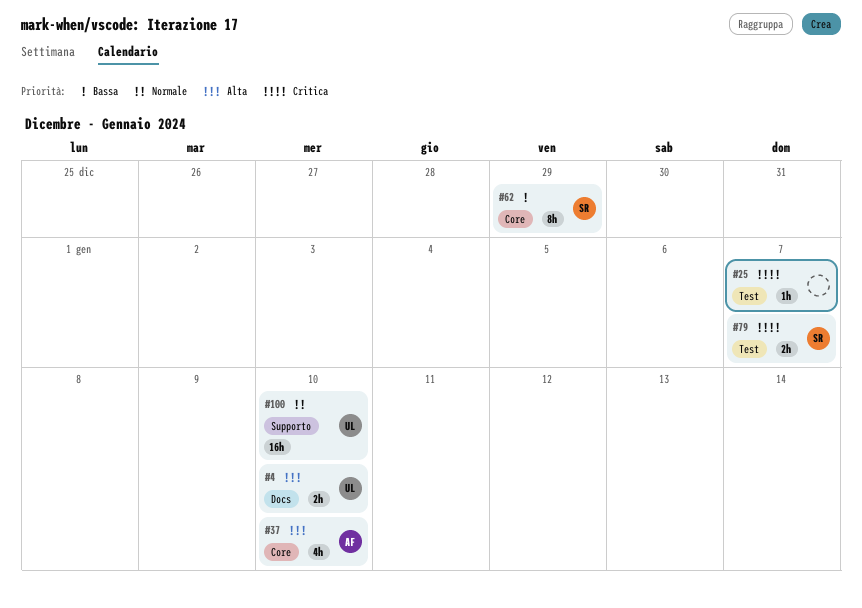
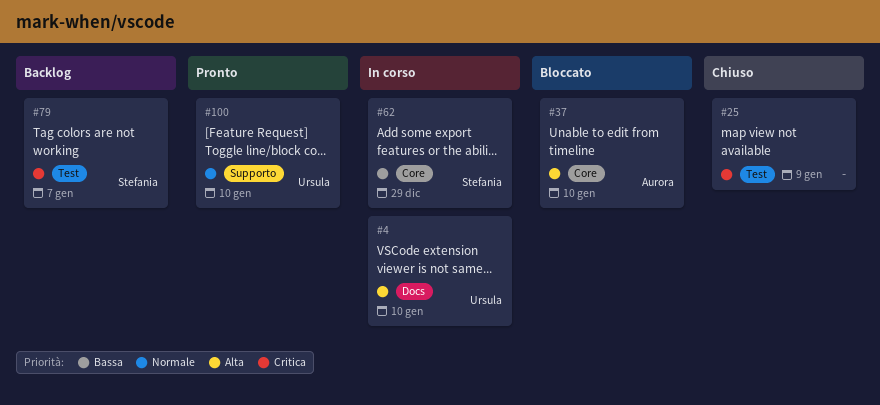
#25, due: Jan 7 -> Jan 9

